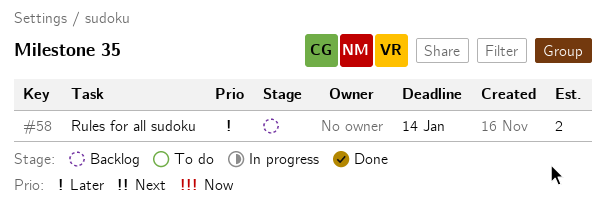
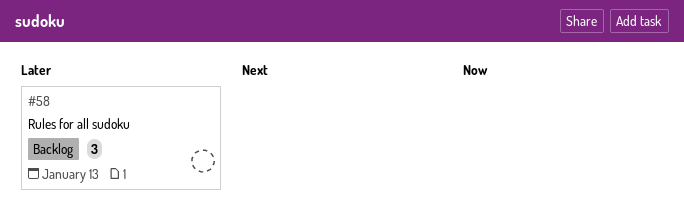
#58, estimate: 2 -> 3
#58, due: Jan 14 -> Jan 13

